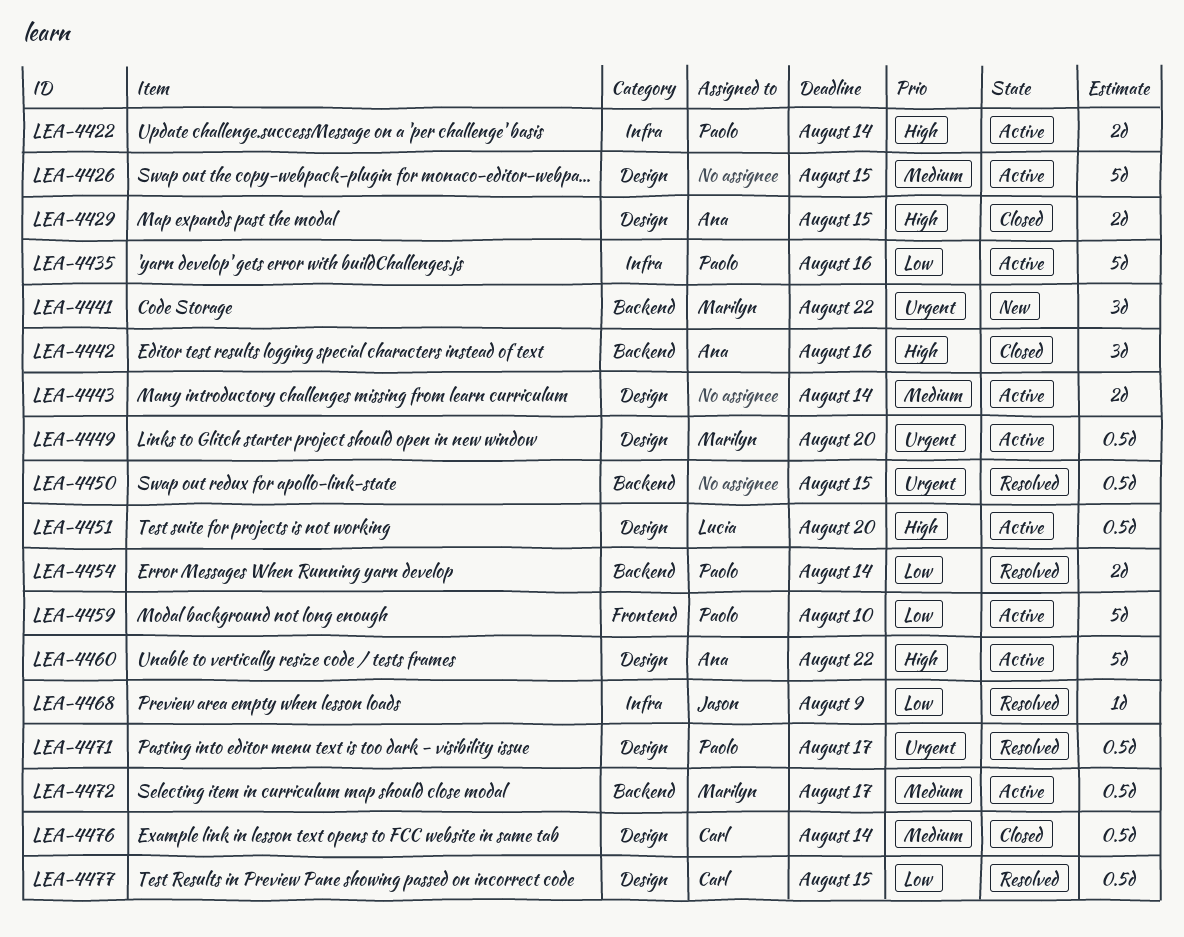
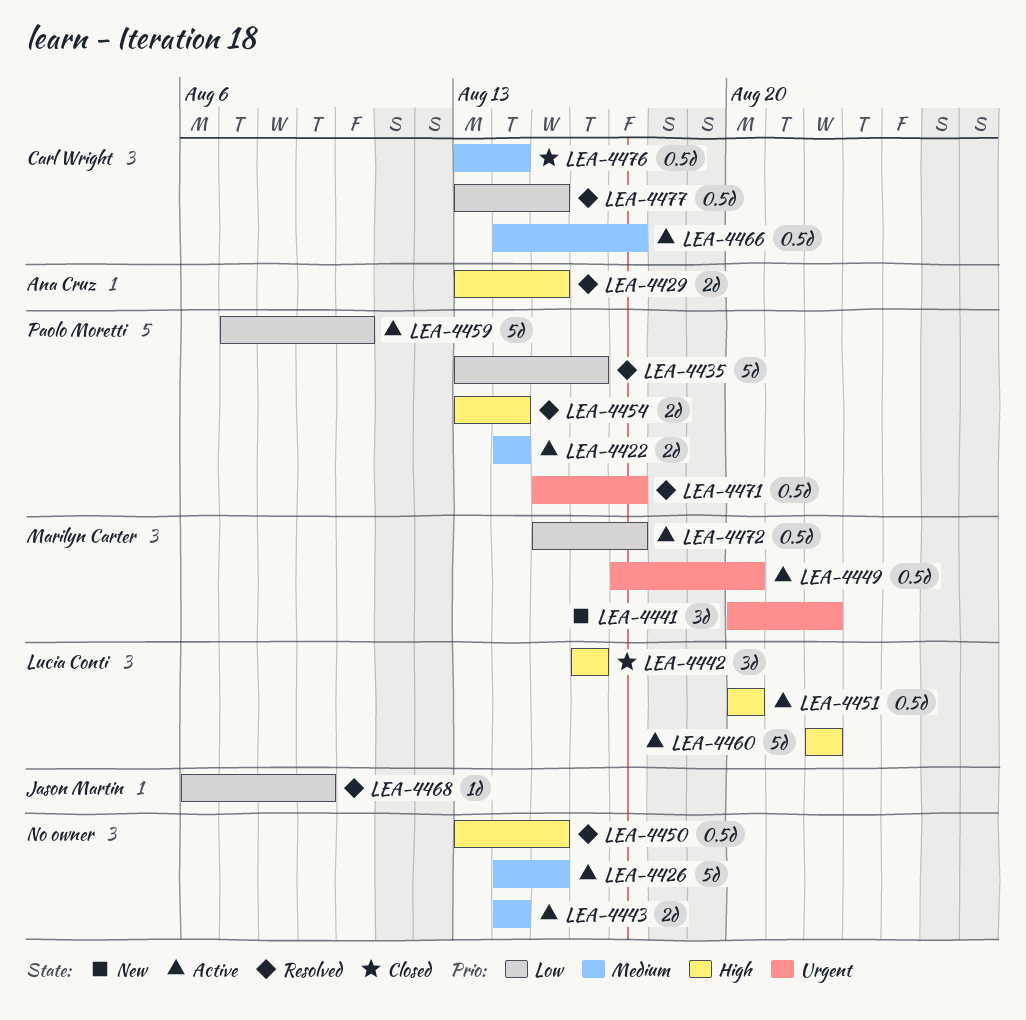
LEA-4422, priority: High -> Medium
LEA-4429, status: Closed -> Resolved
LEA-4435, status: Active -> Resolved
LEA-4442, owner: Ana Cruz -> Lucia Conti
LEA-4450, priority: Urgent -> High
LEA-4454, priority: Low -> High
LEA-4460, owner: Ana Cruz -> Lucia Conti
LEA-4466: none -> present
LEA-4472, priority: Medium -> Low

